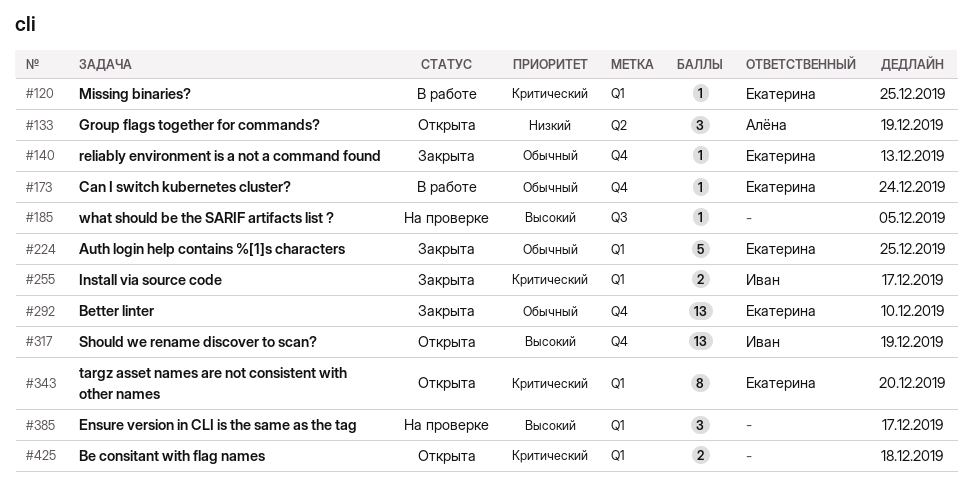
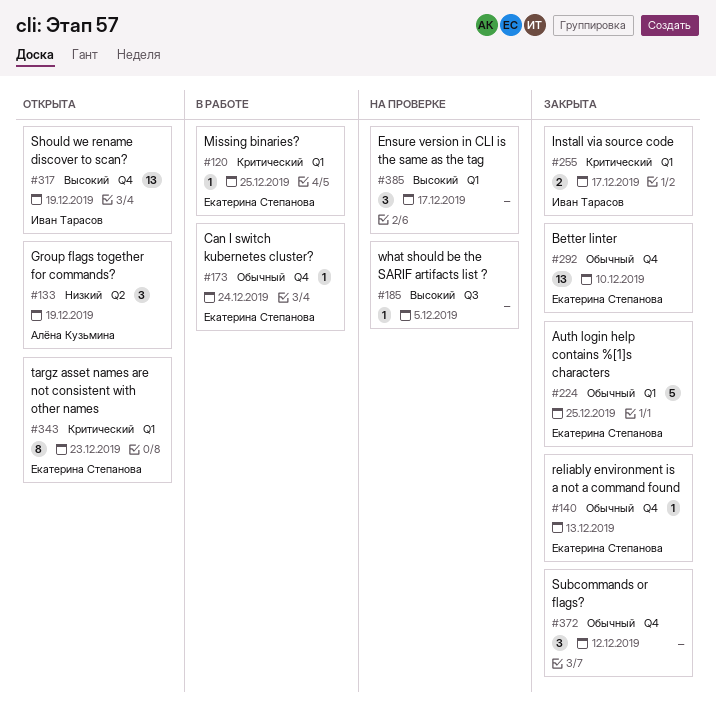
#343, due: Dec 20 -> Dec 23
#372: none -> present
#425: present -> none

